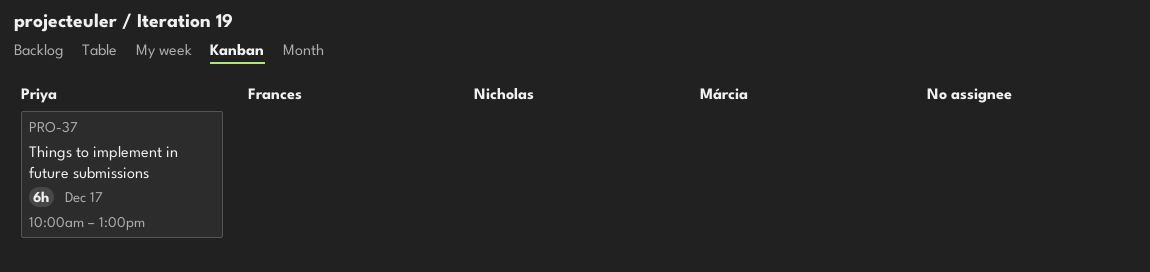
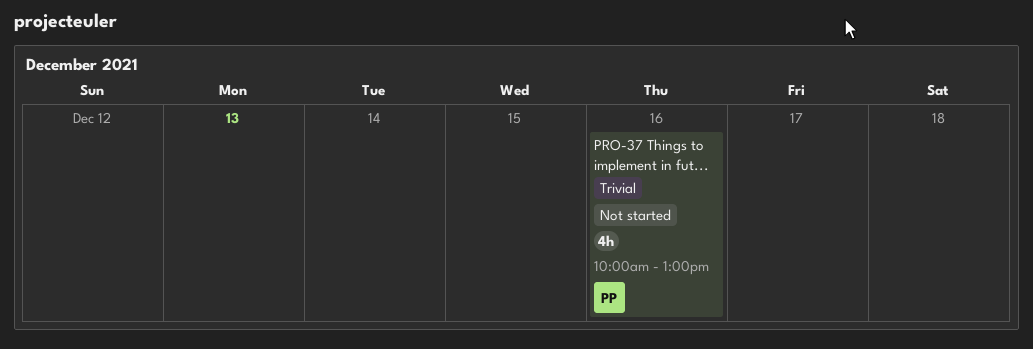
PRO-37, estimate: 6h -> 4h
PRO-37, day: Dec 17 -> Dec 16

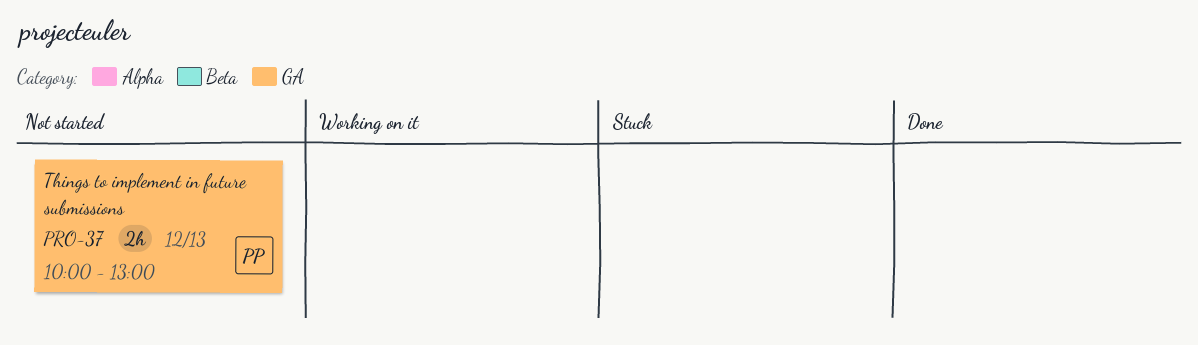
PRO-37, estimate: 4h -> 2h
PRO-37, day: Dec 16 -> Dec 13

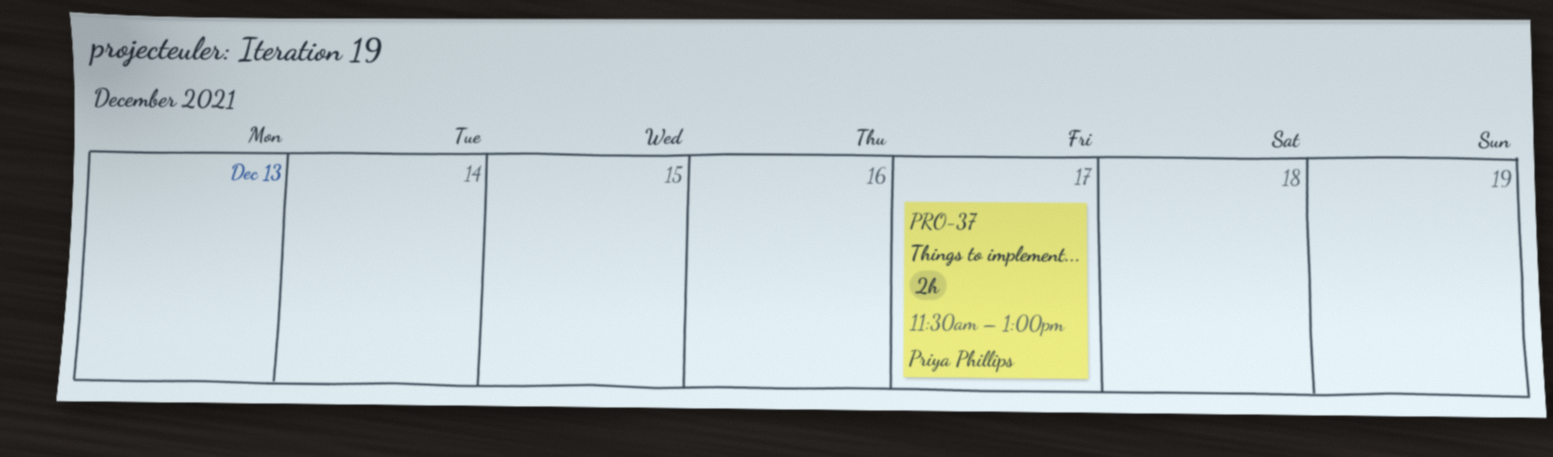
PRO-37, day: Dec 13 -> Dec 17
PRO-37, begins: 10:00 -> 11:30

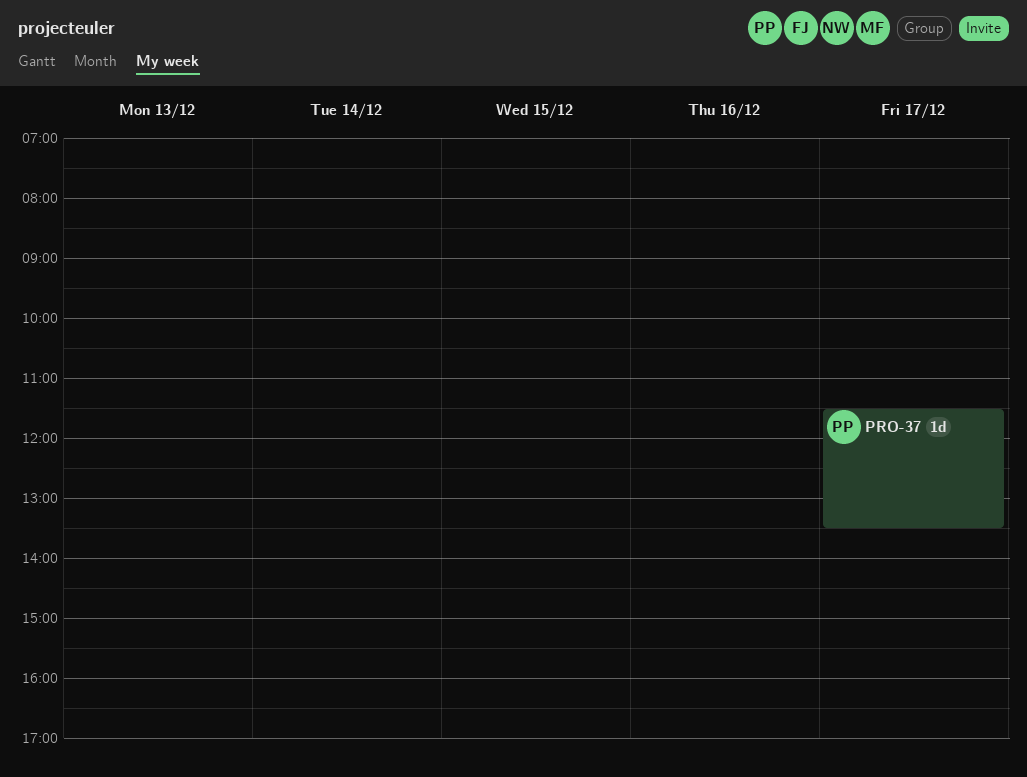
PRO-37, estimate: 2h -> 1d
PRO-37, ends: 13:00 -> 13:30

